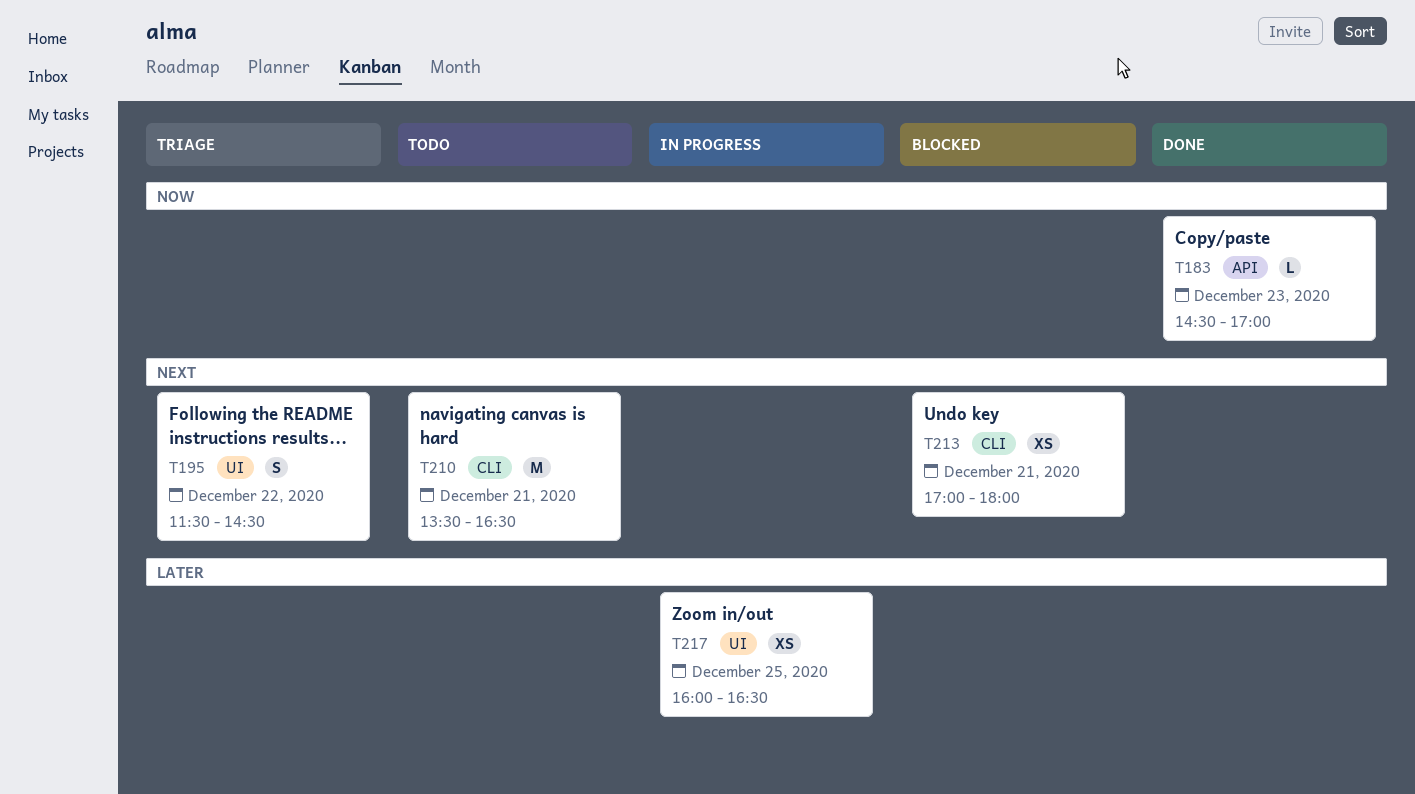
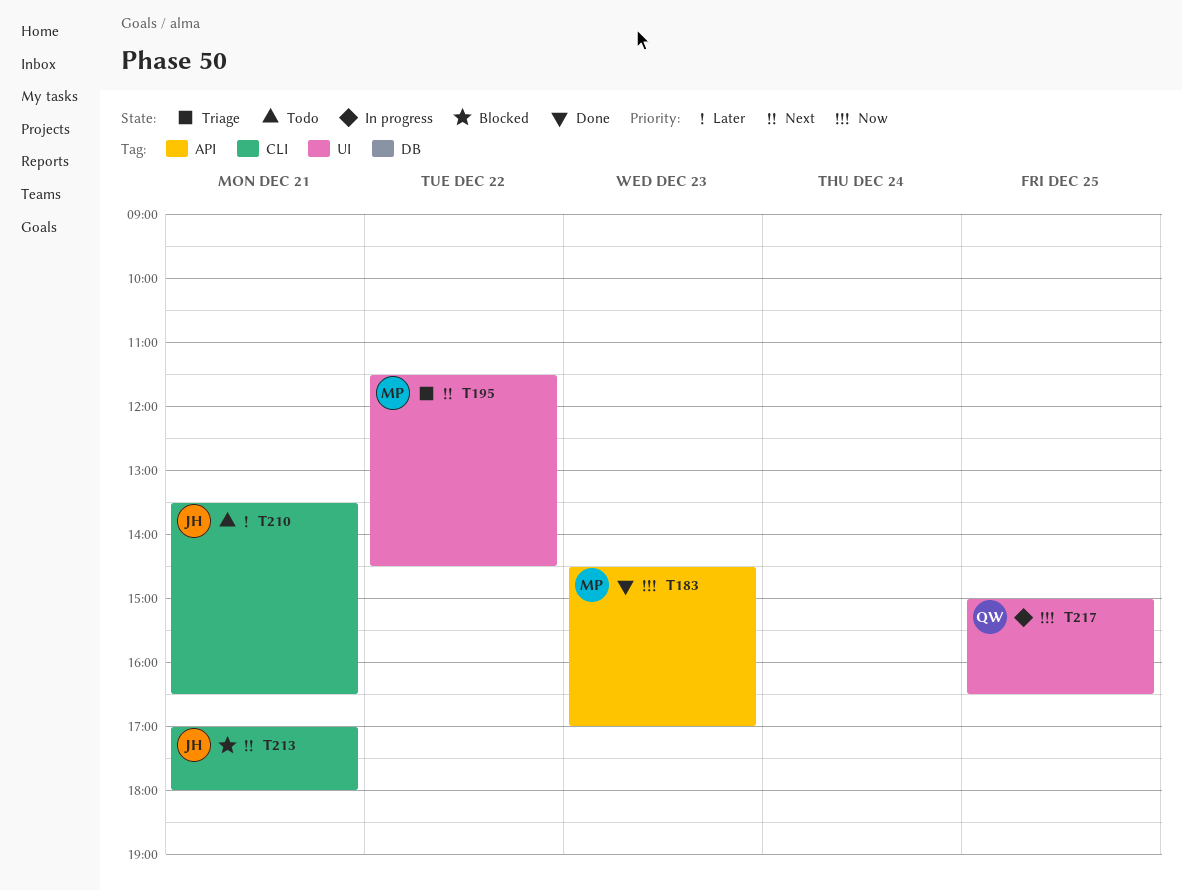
T210, priority: Next -> Later
T217, priority: Later -> Now
T217, begins: 16:00 -> 15:00

